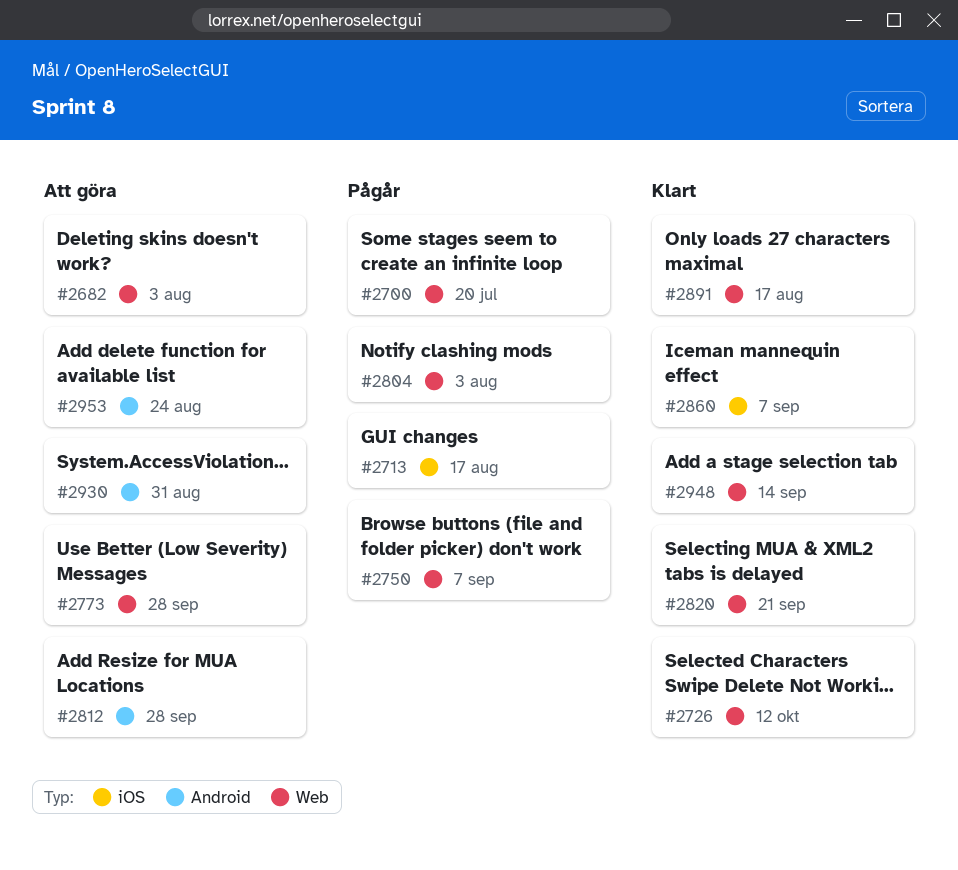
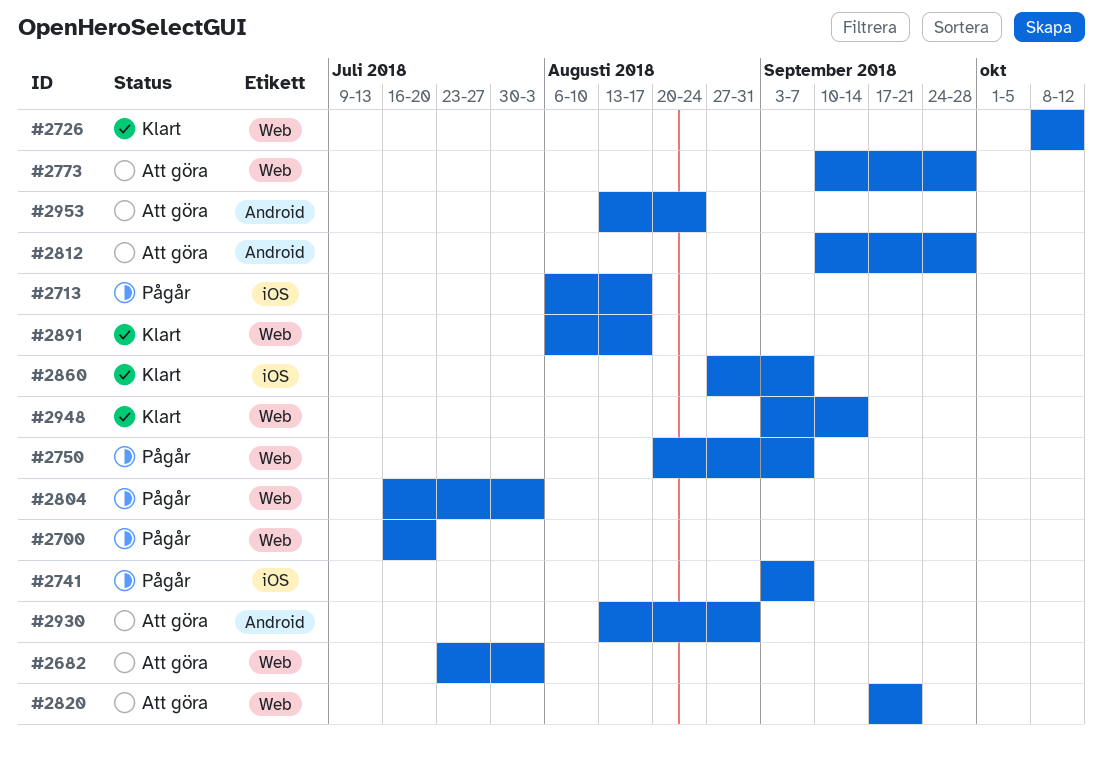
#2741: none -> present
#2820, status: Klart -> Att göra

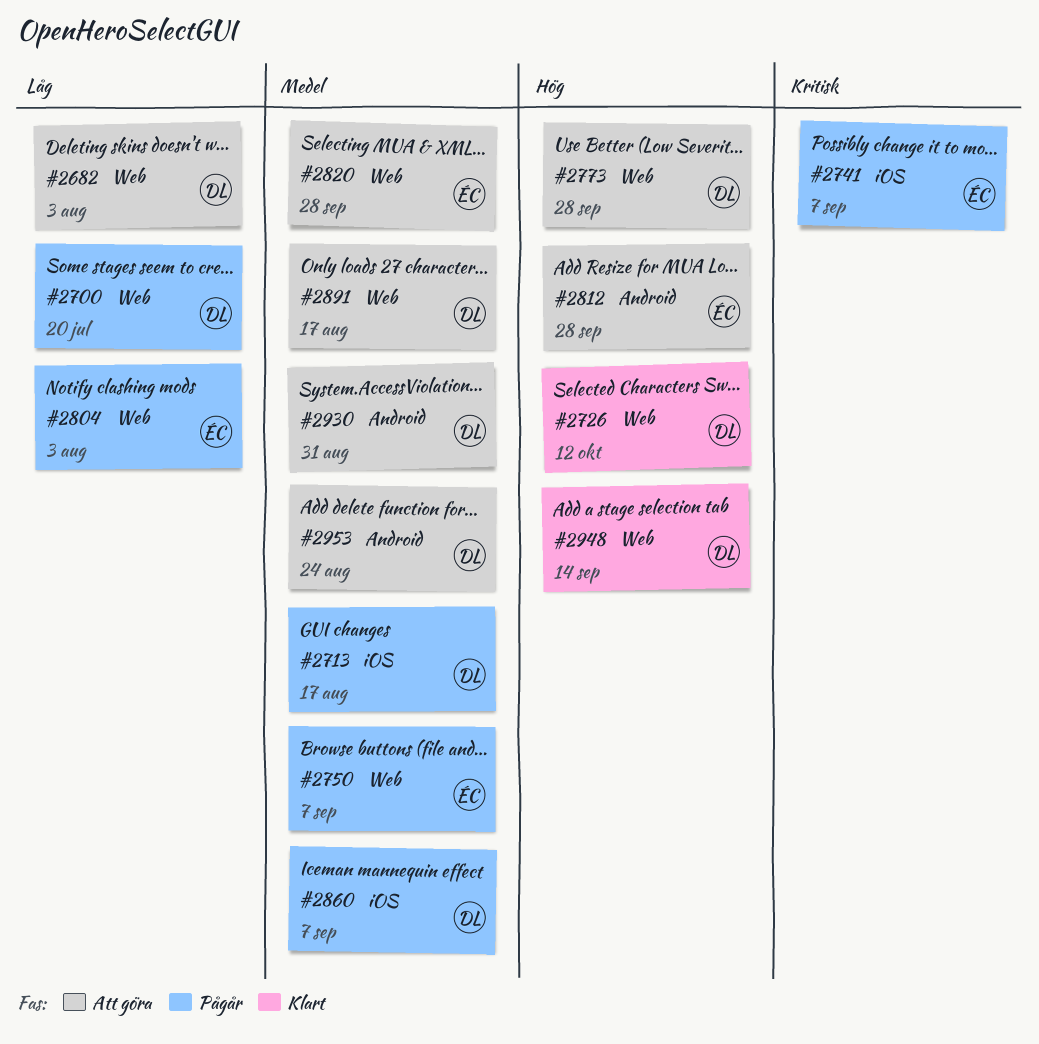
#2820, due: Sep 21 -> Sep 28
#2860, status: Klart -> Pågår
#2891, status: Klart -> Att göra

